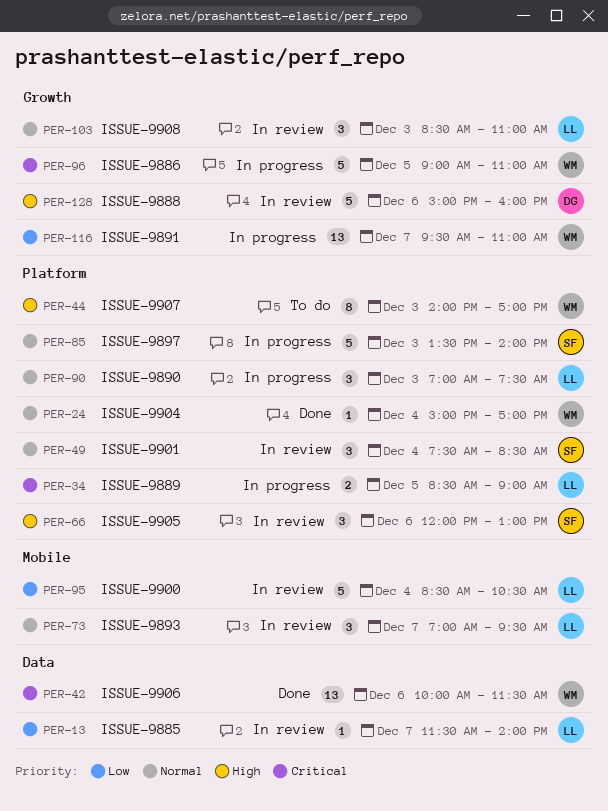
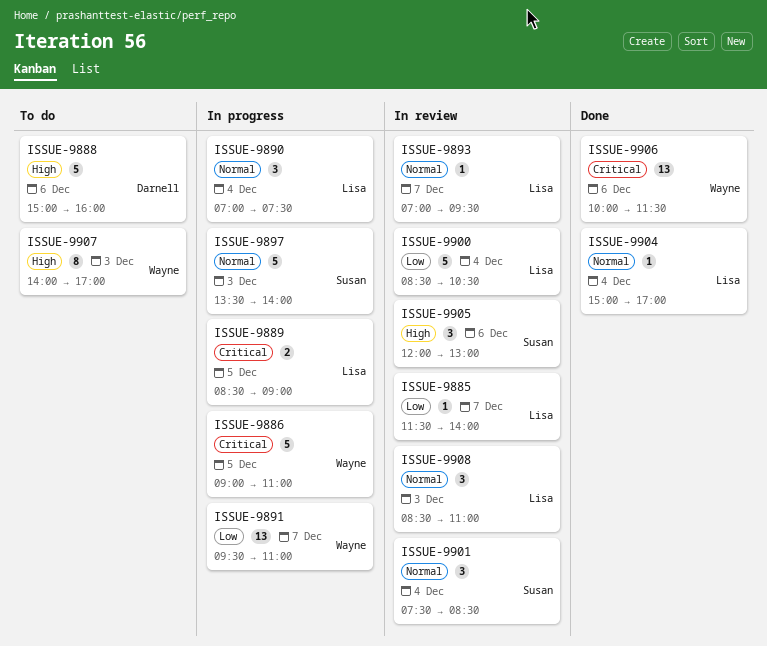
ISSUE-9888, status: In review -> To do
ISSUE-9890, day: Dec 3 -> Dec 4
ISSUE-9893, estimate: 3 -> 1
ISSUE-9904, owner: Wayne -> Lisa

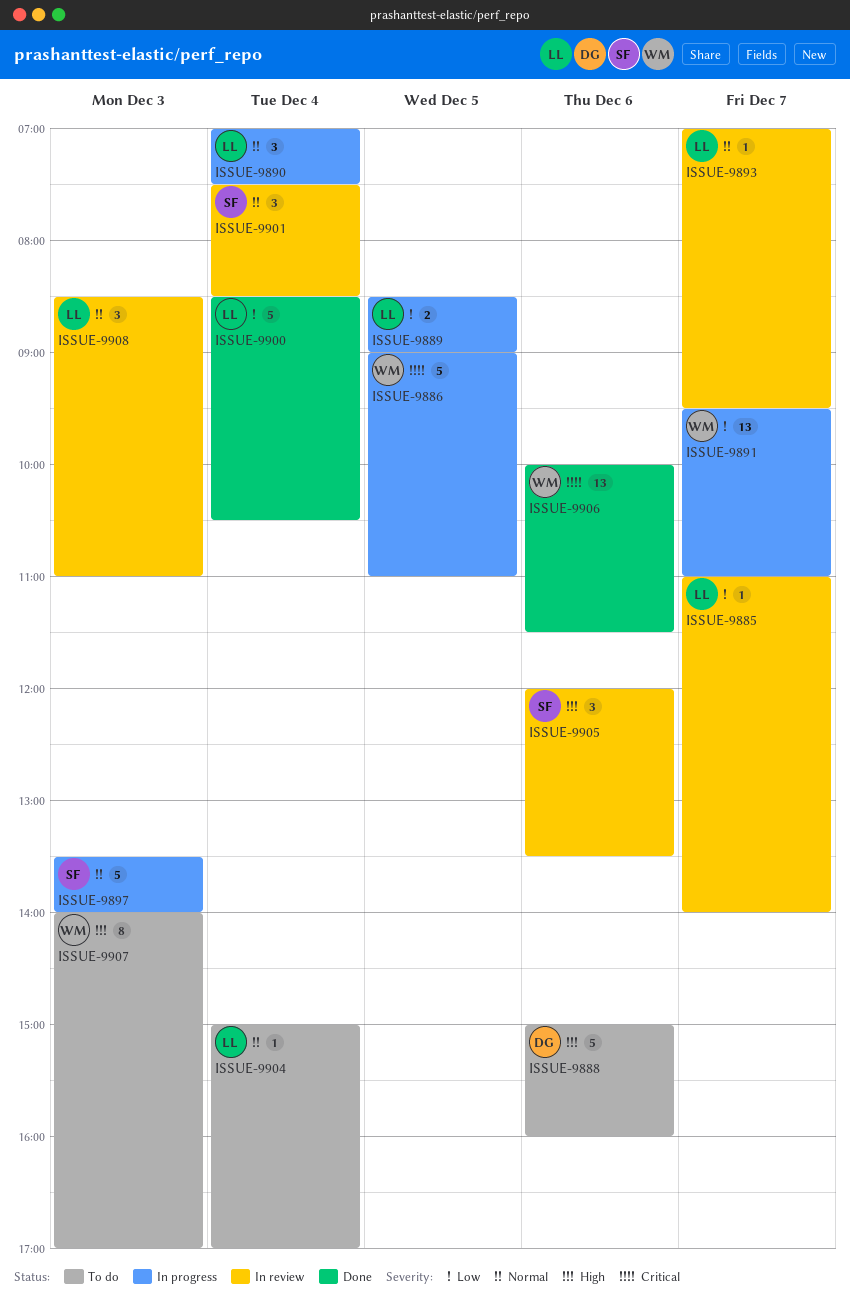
ISSUE-9885, begins: 11:30 -> 11:00
ISSUE-9889, priority: Critical -> Low
ISSUE-9900, status: In review -> Done
ISSUE-9904, status: Done -> To do
ISSUE-9905, ends: 13:00 -> 13:30

